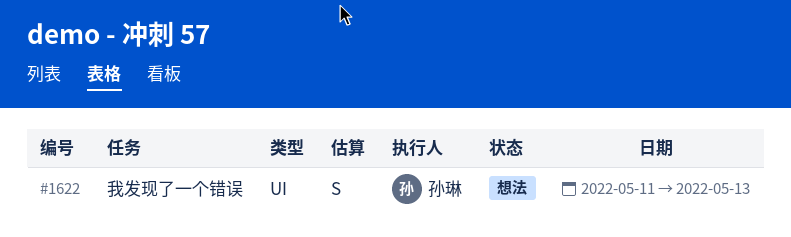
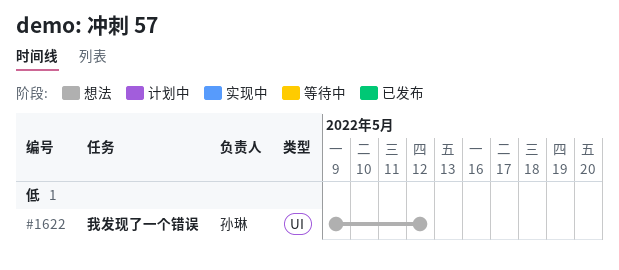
#1622, start: May 11 -> May 9
#1622, due: May 13 -> May 12

